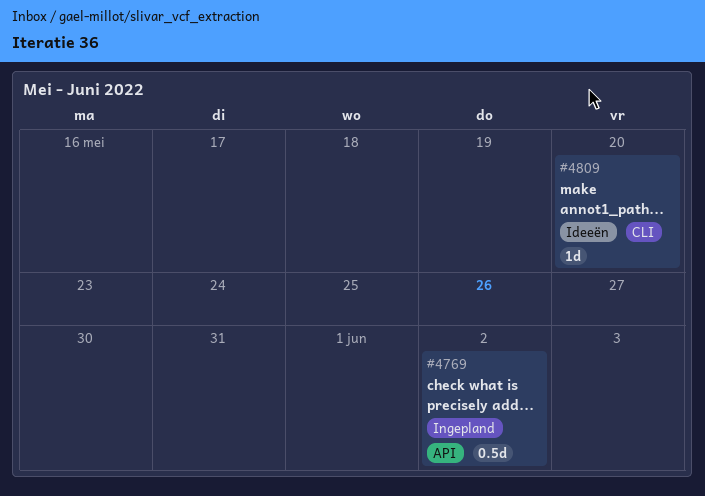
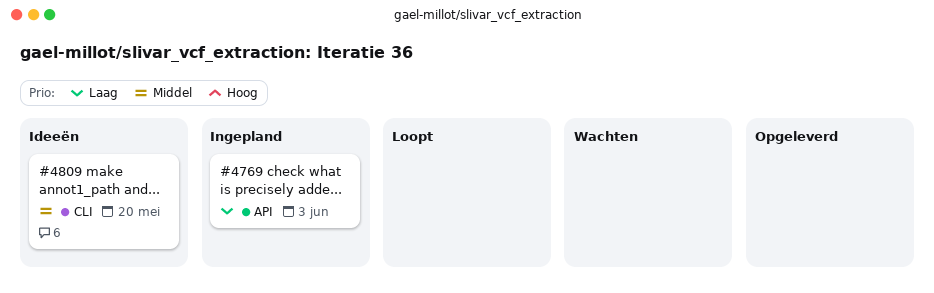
#4769, due: Jun 2 -> Jun 3

